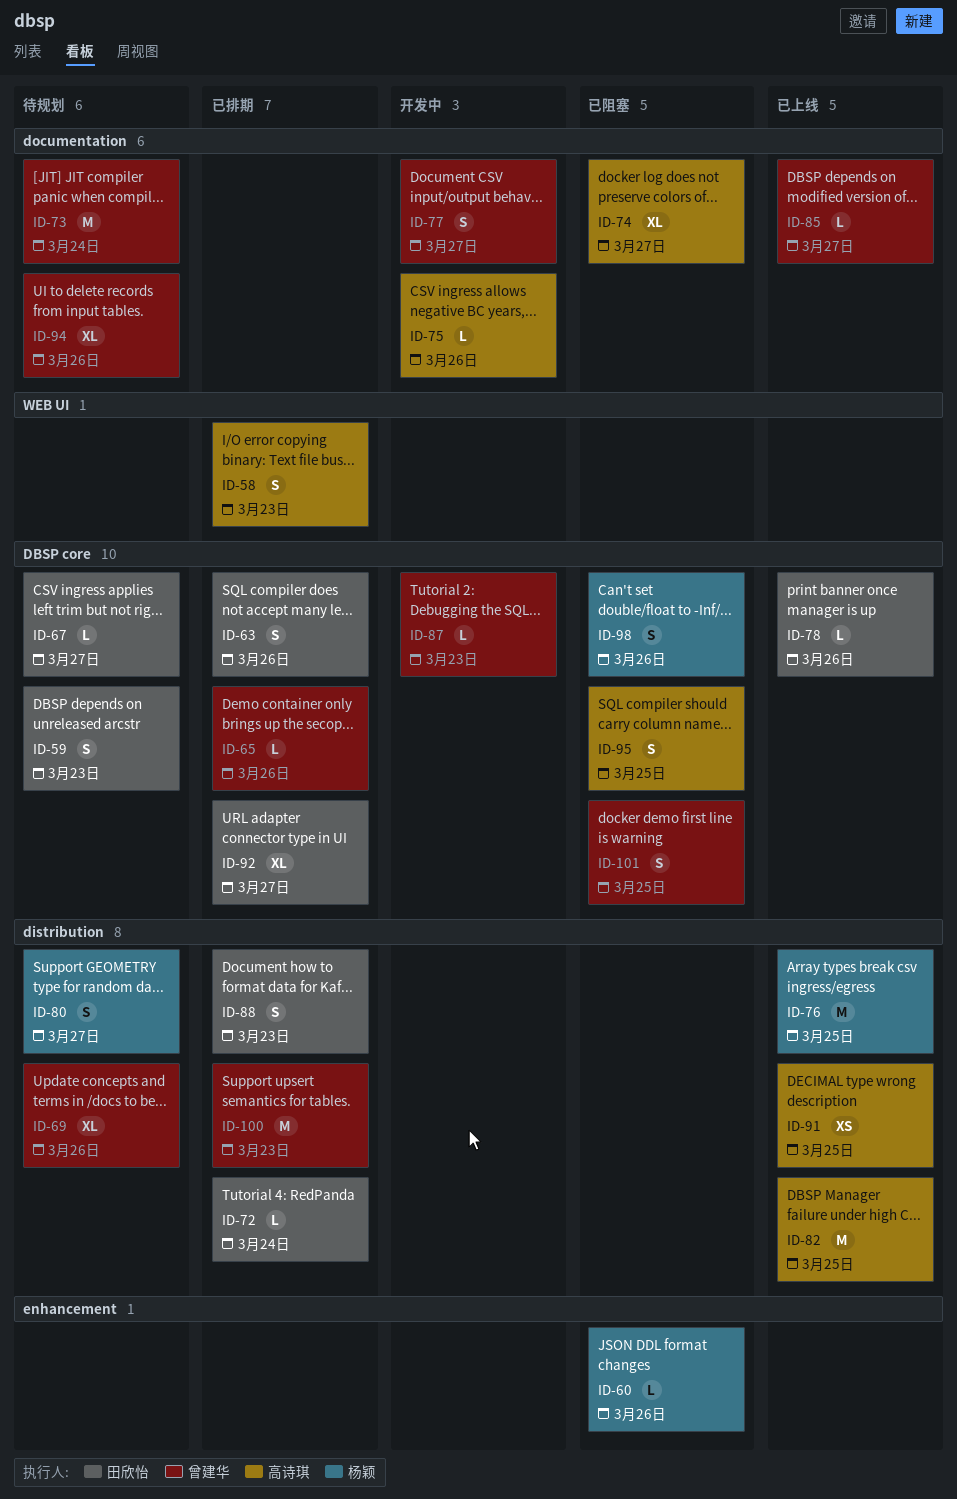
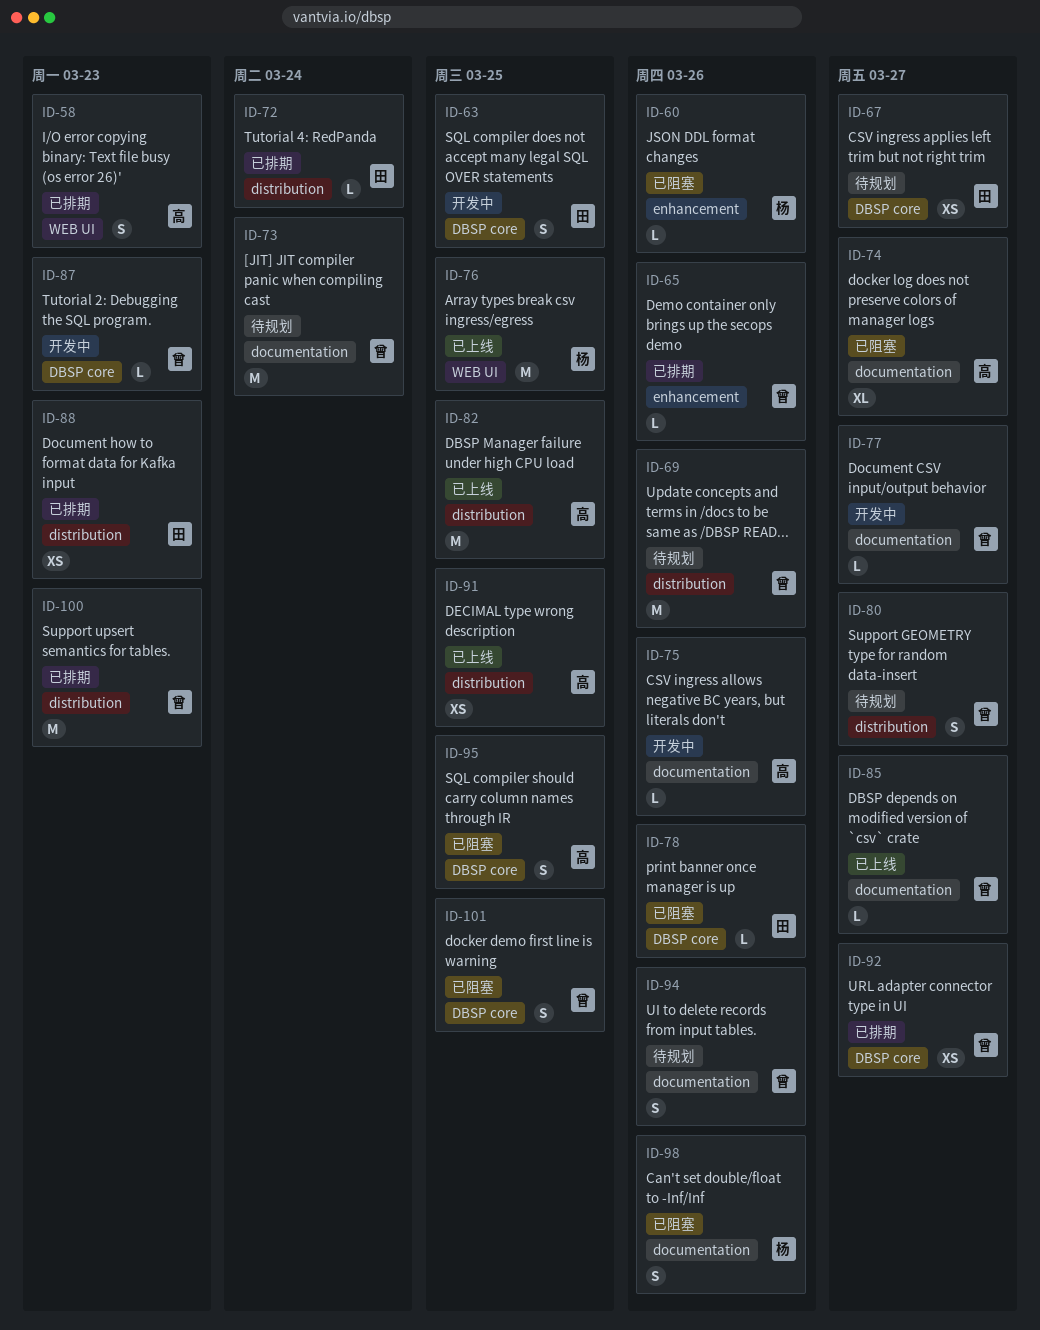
ID-59: present -> none
ID-63, status: 已排期 -> 开发中
ID-63, due: Mar 26 -> Mar 25
ID-65, label: DBSP core -> enhancement
ID-67, estimate: L -> XS
ID-69, estimate: XL -> M
ID-76, label: distribution -> WEB UI
ID-77, estimate: S -> L
ID-78, status: 已上线 -> 已阻塞
ID-80, owner: 杨颖 -> 曾建华
ID-88, estimate: S -> XS
ID-92, owner: 田欣怡 -> 曾建华
ID-92, estimate: XL -> XS
ID-94, estimate: XL -> S
ID-98, label: DBSP core -> documentation

